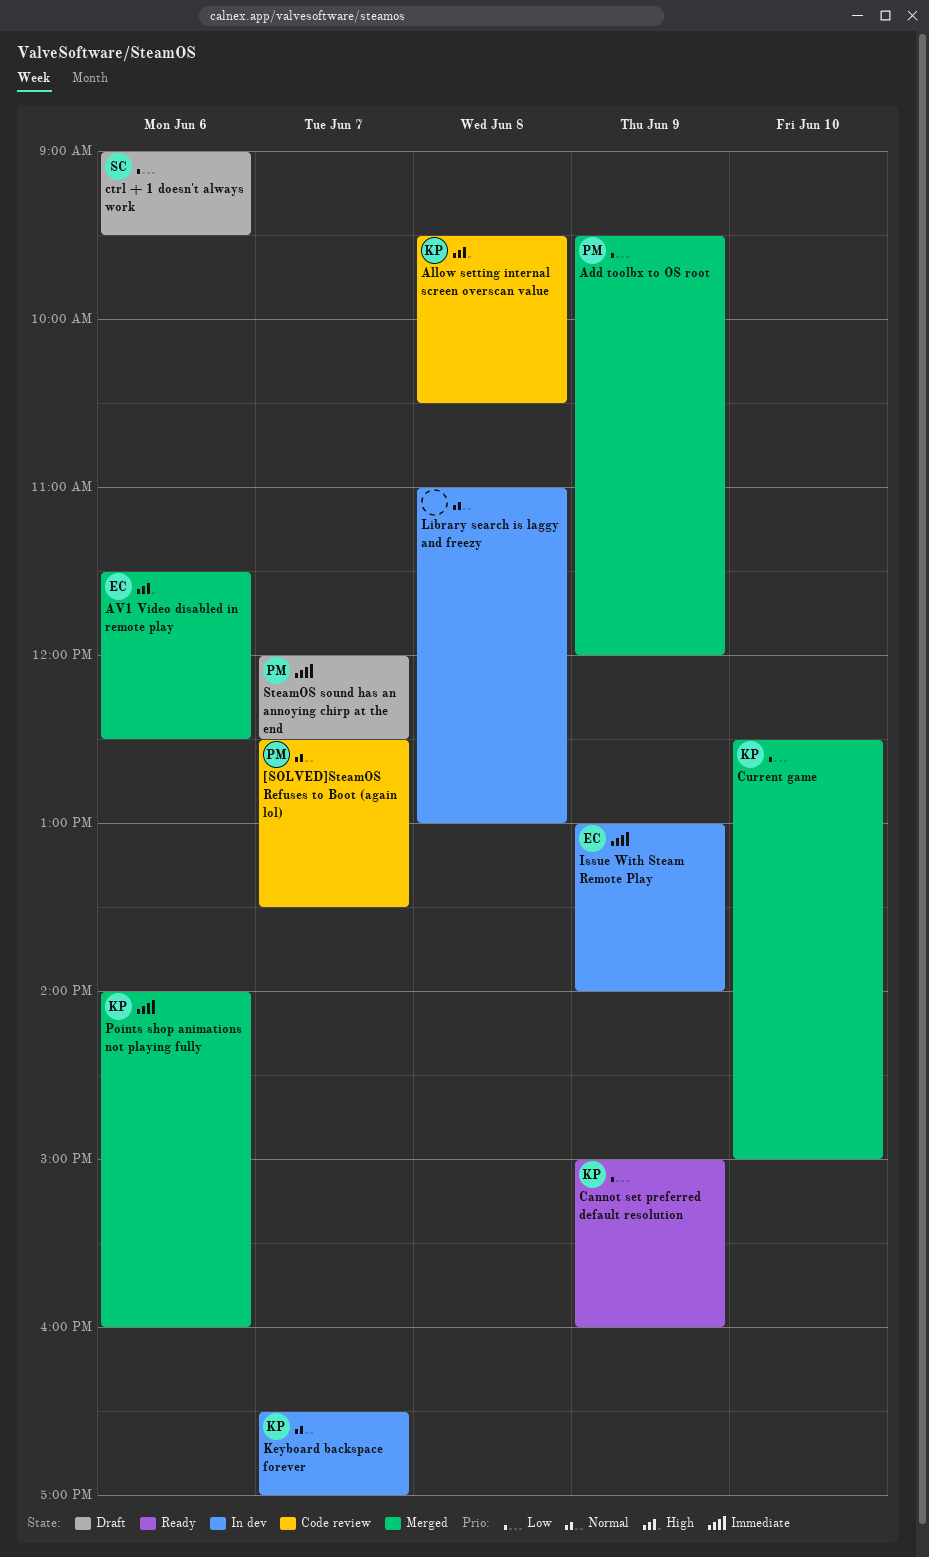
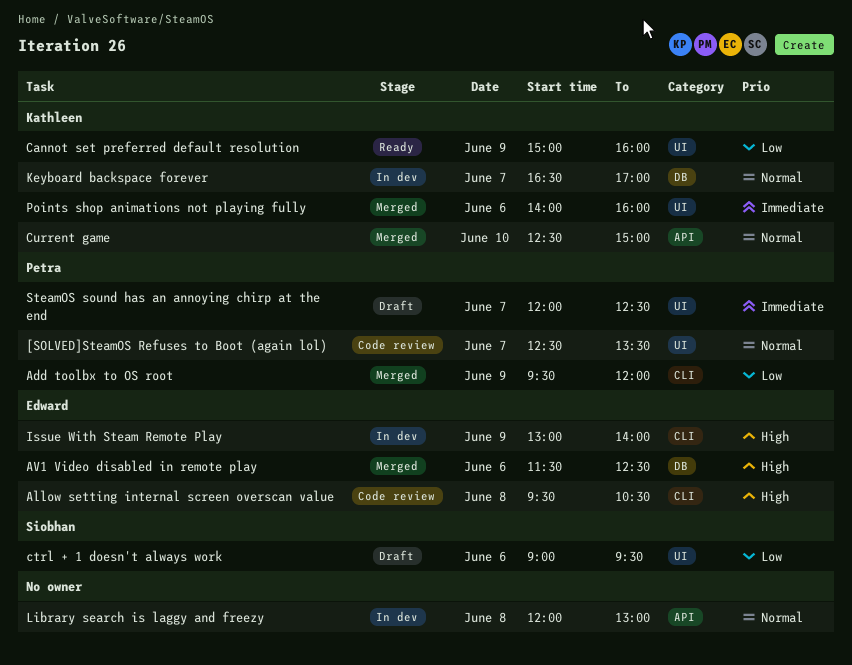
Allow setting internal screen overscan value, owner: Kathleen -> Edward
Current game, priority: Low -> Normal
Issue With Steam Remote Play, priority: Immediate -> High
Library search is laggy and freezy, begins: 11:00 -> 12:00

